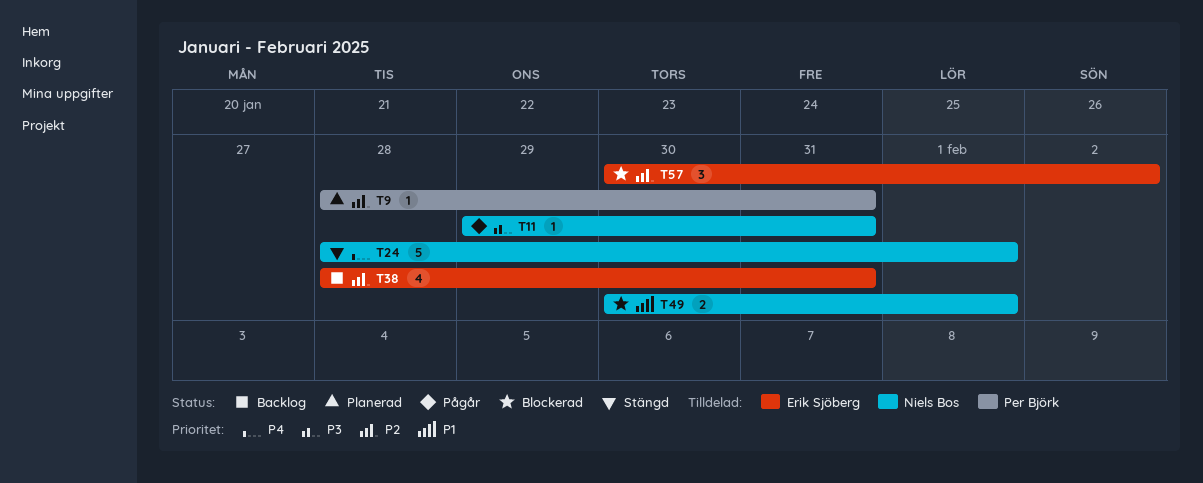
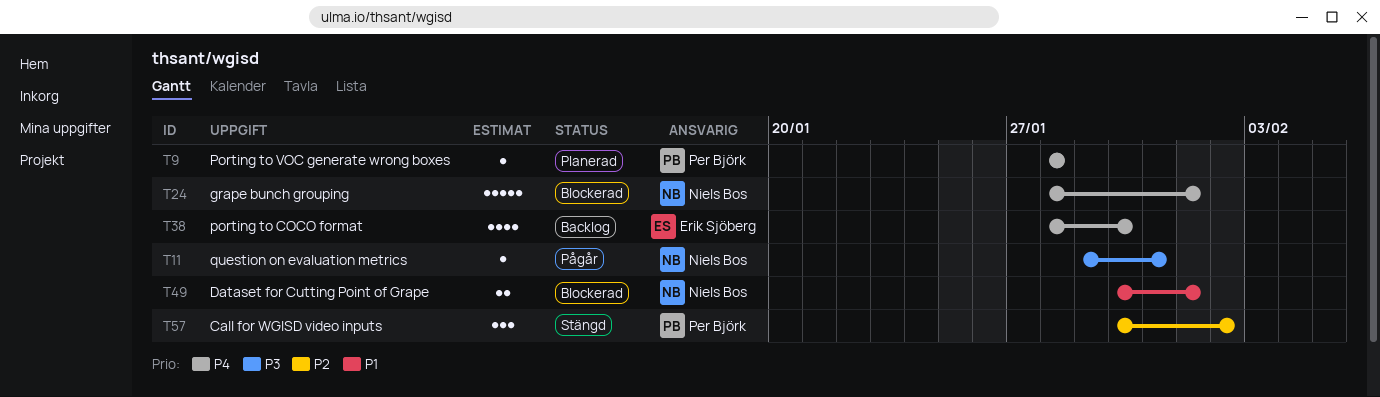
T9, priority: P2 -> P4
T9, due: Jan 31 -> Jan 28
T24, status: Stängd -> Blockerad
T38, priority: P2 -> P4
T38, due: Jan 31 -> Jan 30
T57, status: Blockerad -> Stängd
T57, owner: Erik Sjöberg -> Per Björk

